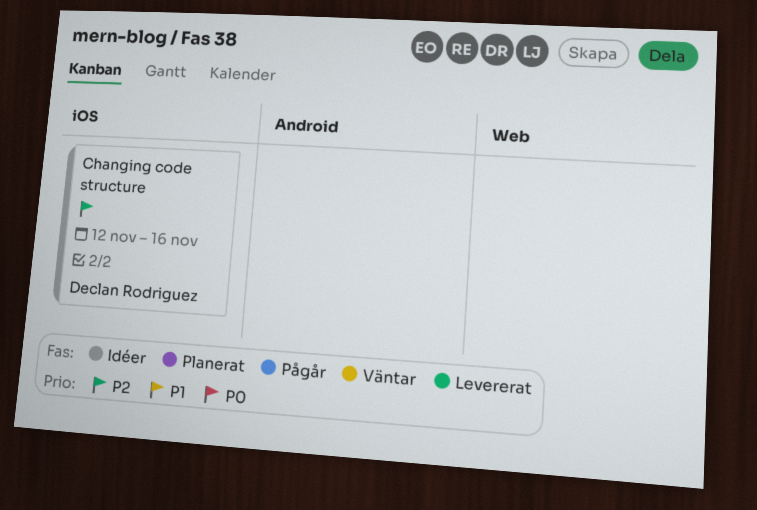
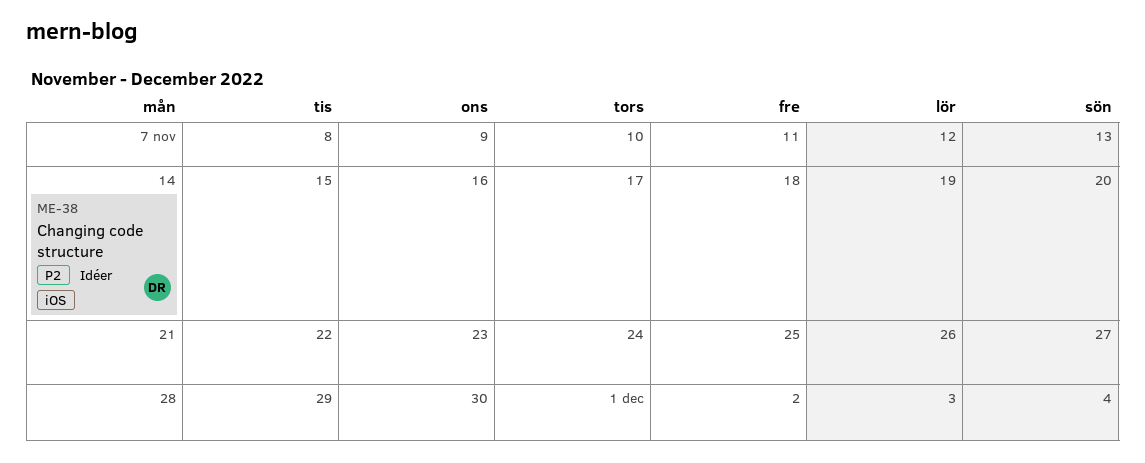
Changing code structure, due: Nov 16 -> Nov 14

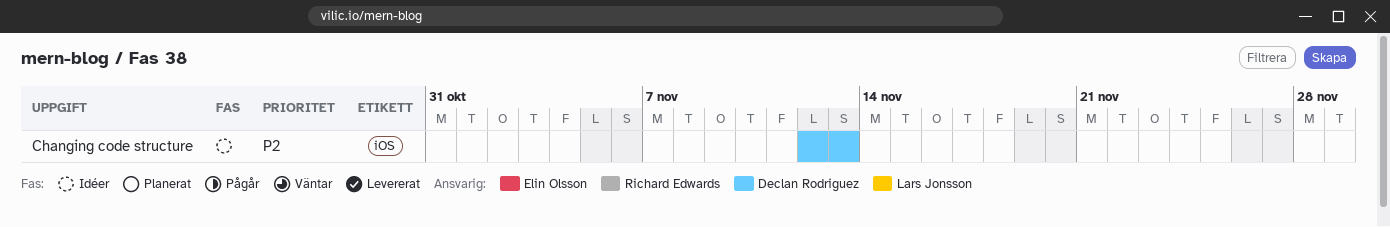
Changing code structure, due: Nov 14 -> Nov 13

